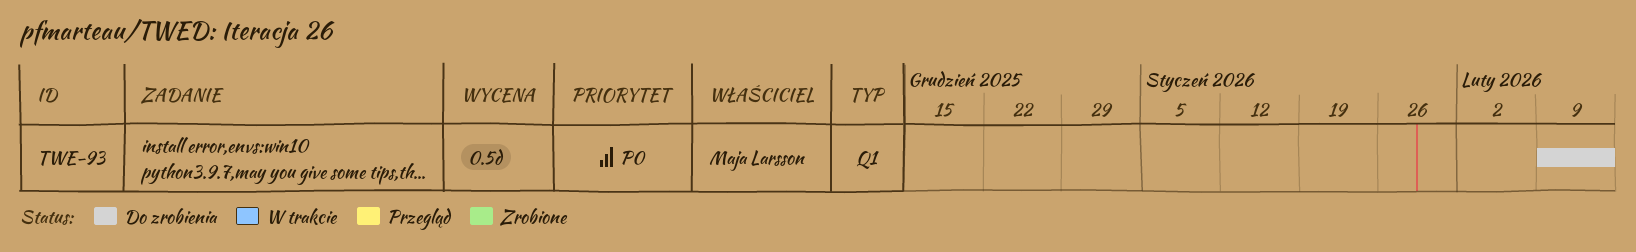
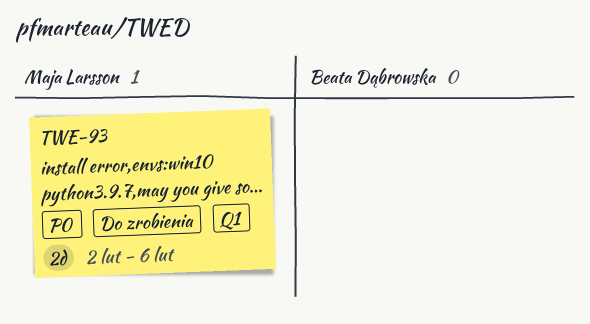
TWE-93, estimate: 0.5d -> 2d
TWE-93, start: Feb 9 -> Feb 2
TWE-93, due: Feb 13 -> Feb 6

